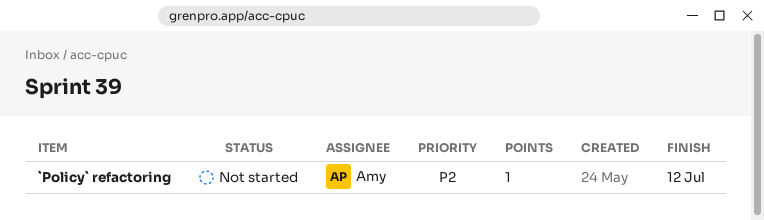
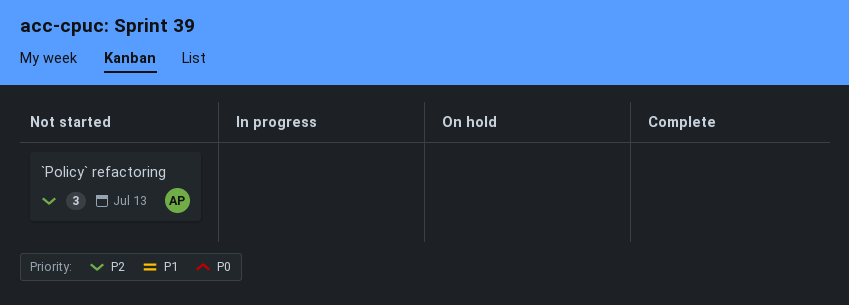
`Policy` refactoring, estimate: 1 -> 3
`Policy` refactoring, due: Jul 12 -> Jul 13

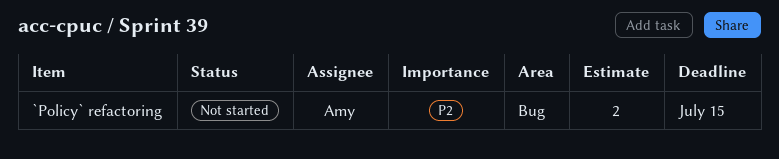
`Policy` refactoring, estimate: 3 -> 2
`Policy` refactoring, due: Jul 13 -> Jul 15

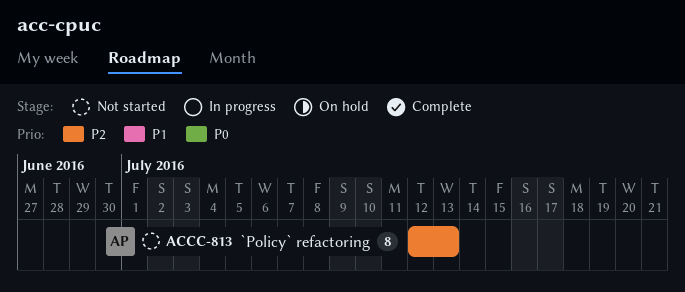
`Policy` refactoring, estimate: 2 -> 8
`Policy` refactoring, due: Jul 15 -> Jul 13

